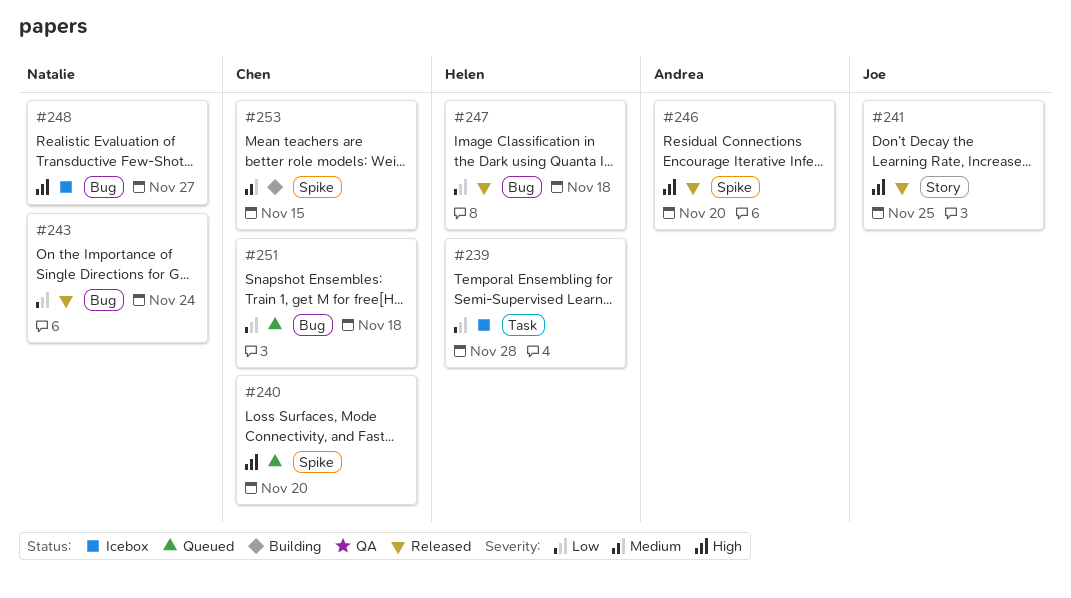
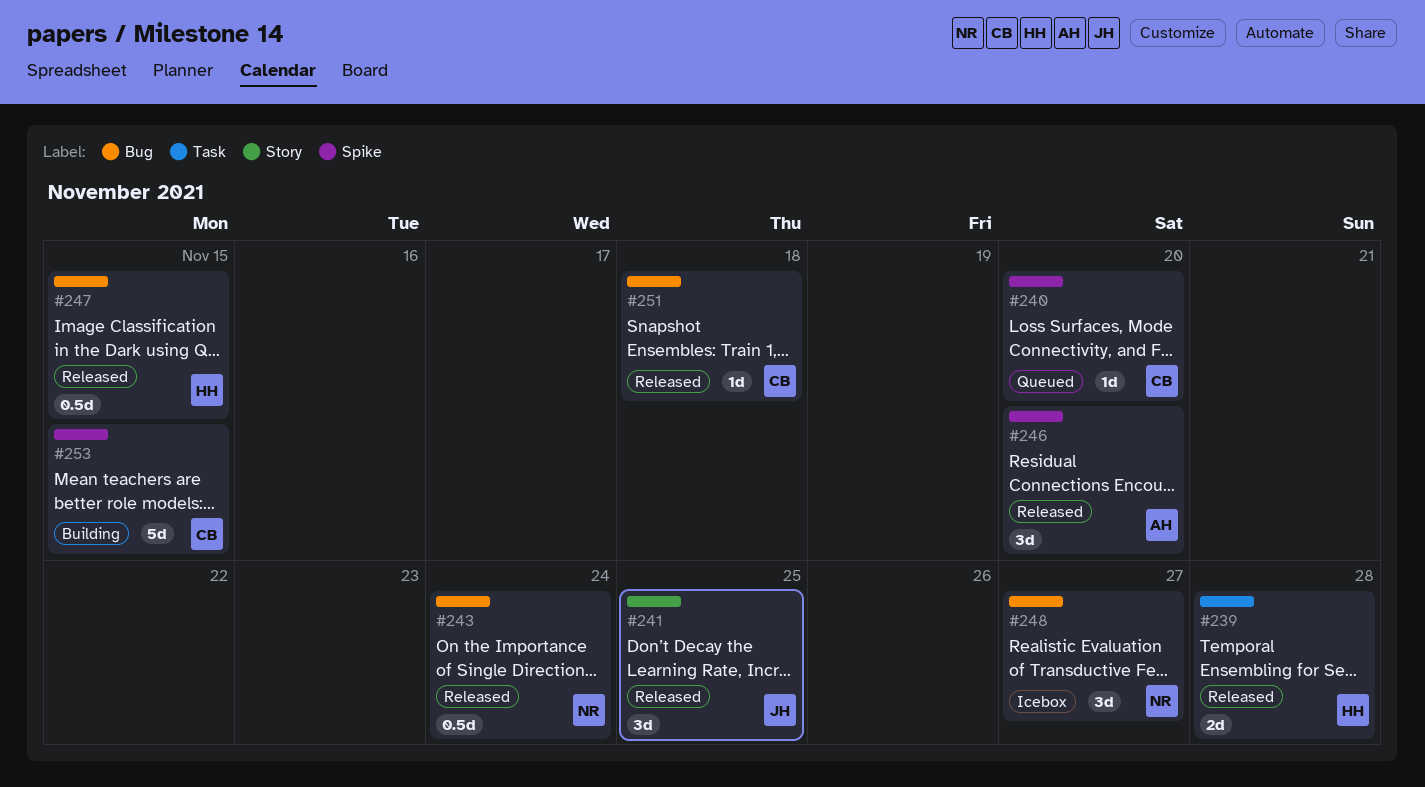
#239, status: Icebox -> Released
#247, due: Nov 18 -> Nov 15
#251, status: Queued -> Released

